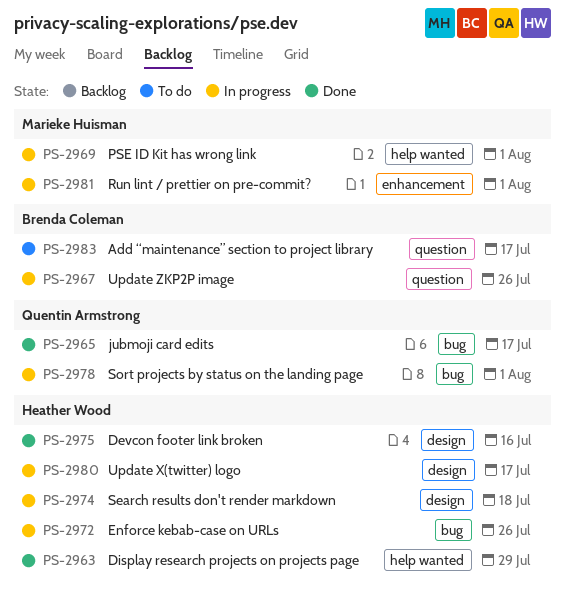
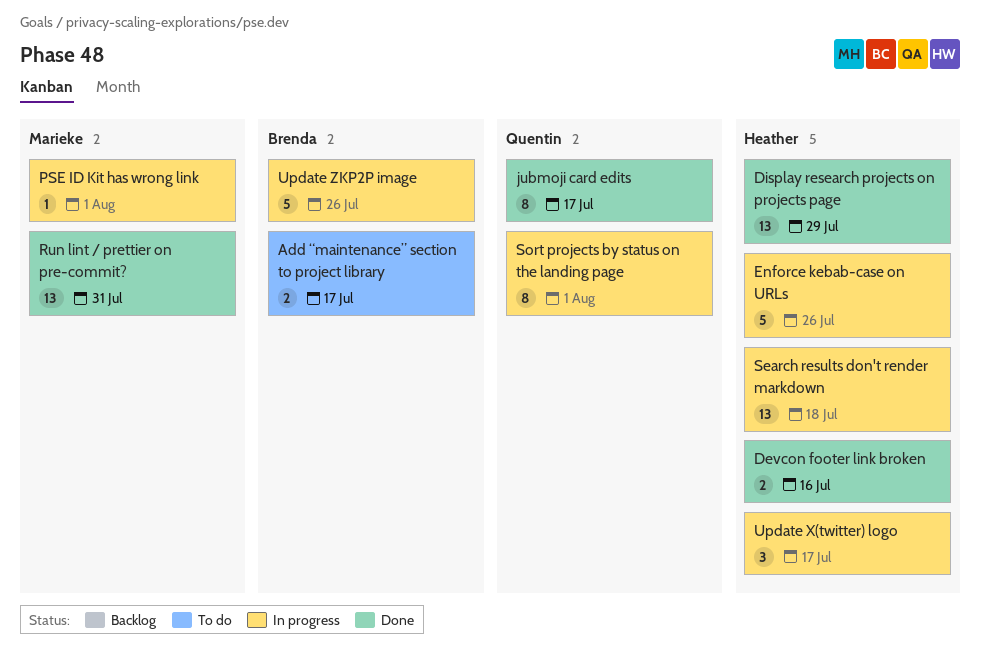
Run lint / prettier on pre-commit?, status: In progress -> Done
Run lint / prettier on pre-commit?, due: Aug 1 -> Jul 31

